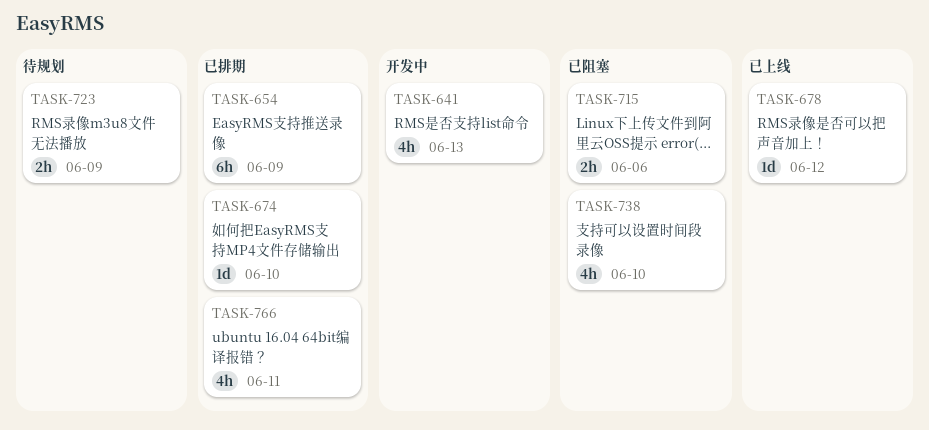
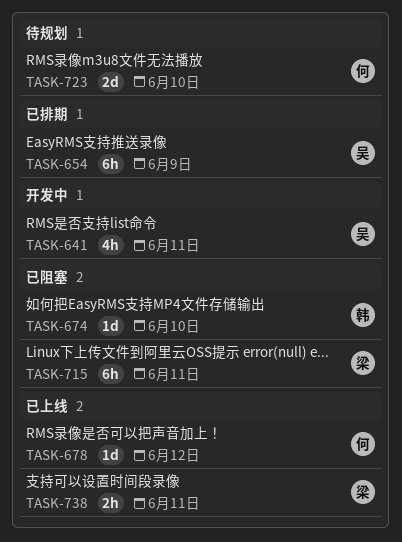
TASK-641, due: Jun 13 -> Jun 11
TASK-674, status: 已排期 -> 已阻塞
TASK-715, estimate: 2h -> 6h
TASK-715, due: Jun 6 -> Jun 11
TASK-723, estimate: 2h -> 2d
TASK-723, due: Jun 9 -> Jun 10
TASK-738, status: 已阻塞 -> 已上线
TASK-738, estimate: 4h -> 2h
TASK-738, due: Jun 10 -> Jun 11
TASK-766: present -> none

